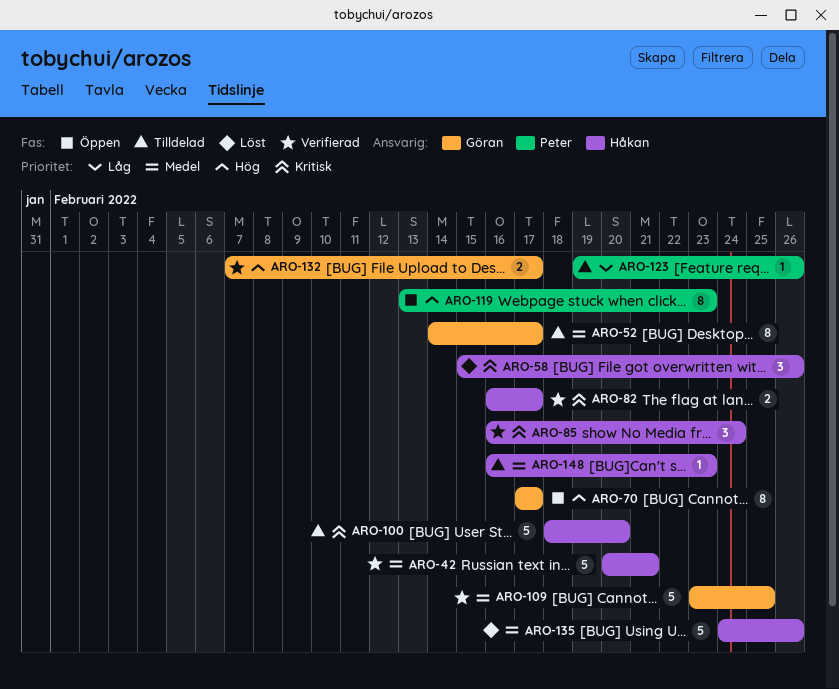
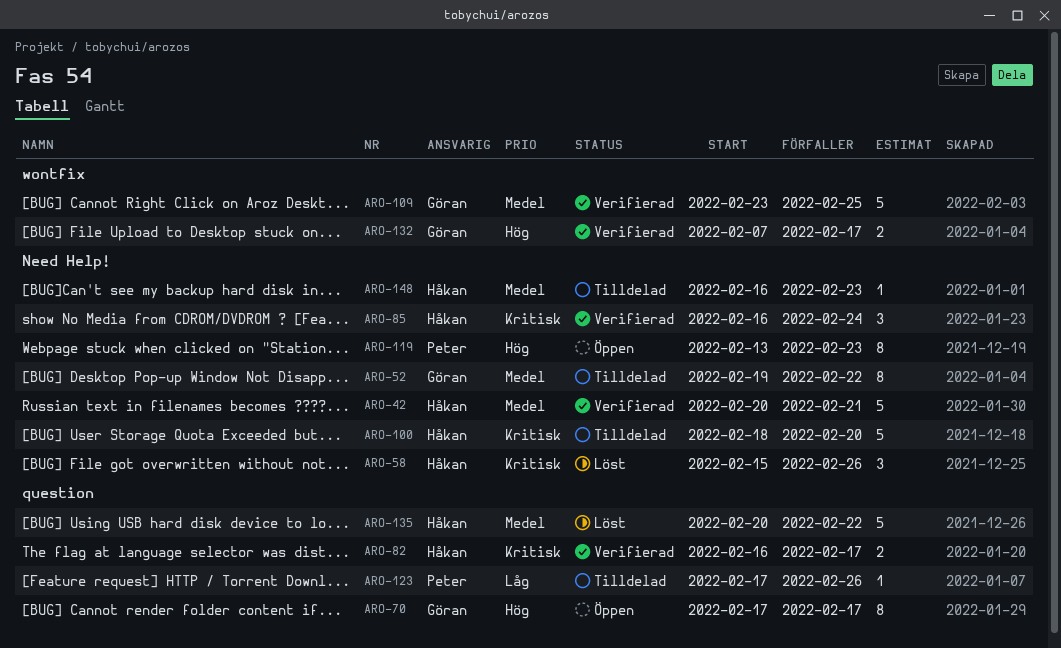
ARO-52, start: Feb 14 -> Feb 19
ARO-52, due: Feb 17 -> Feb 22
ARO-123, start: Feb 19 -> Feb 17
ARO-135, start: Feb 24 -> Feb 20
ARO-135, due: Feb 26 -> Feb 22

